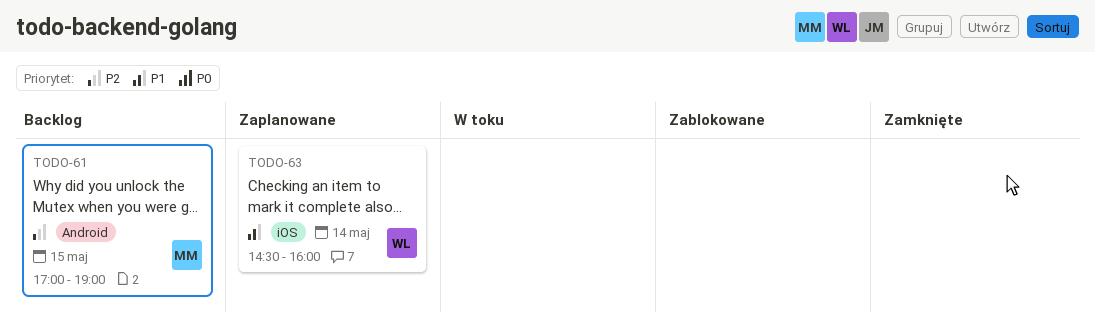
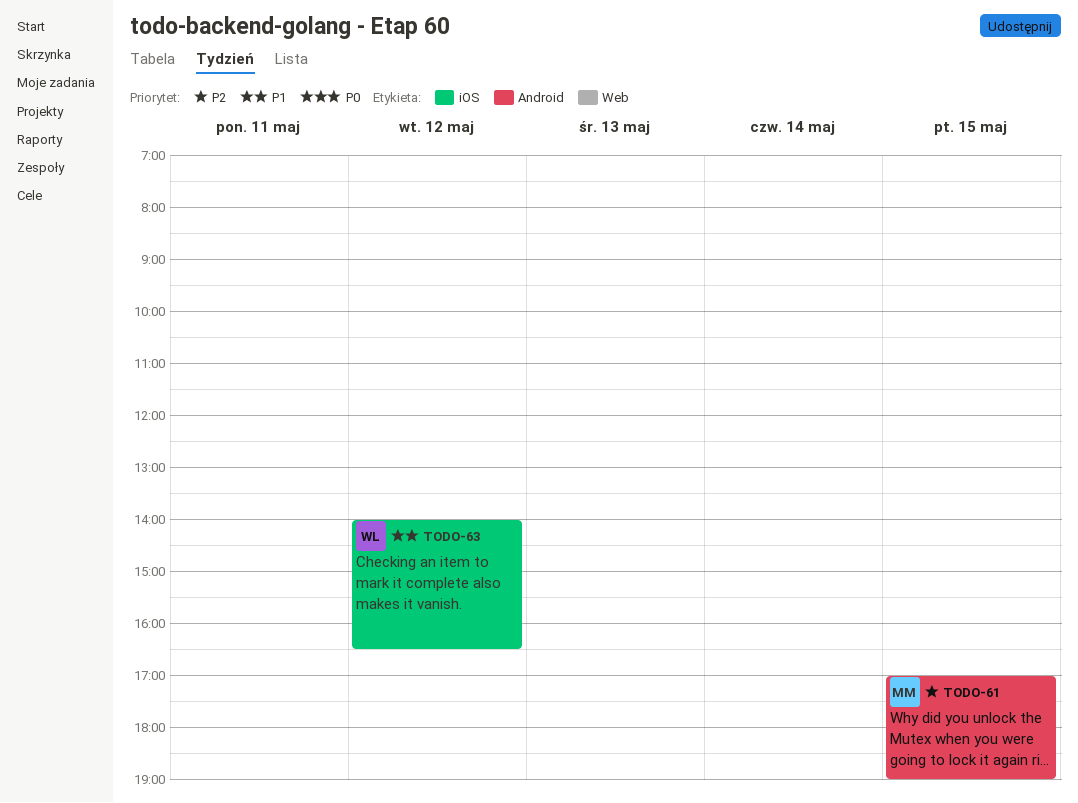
TODO-63, day: May 14 -> May 12
TODO-63, begins: 14:30 -> 14:00
TODO-63, ends: 16:00 -> 16:30

